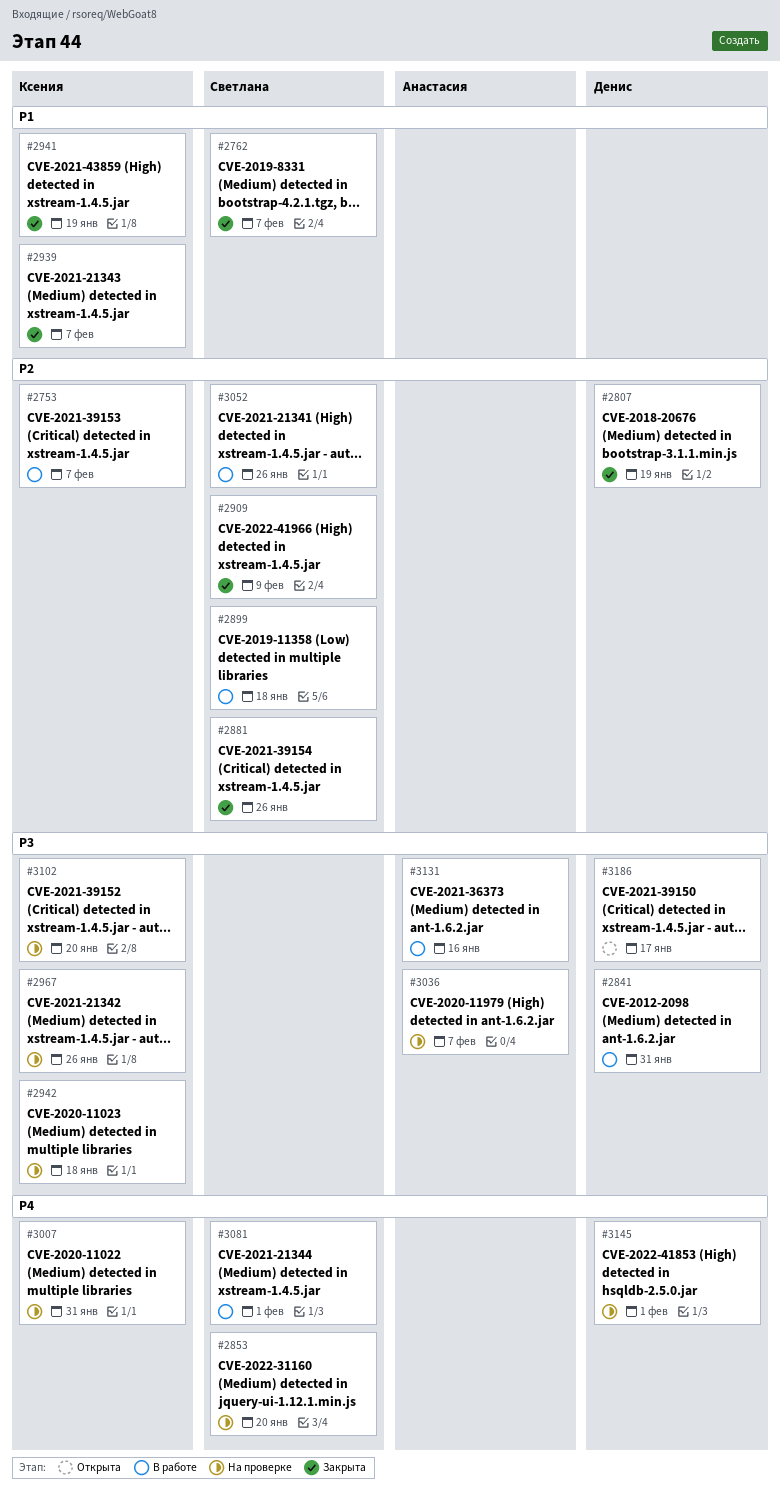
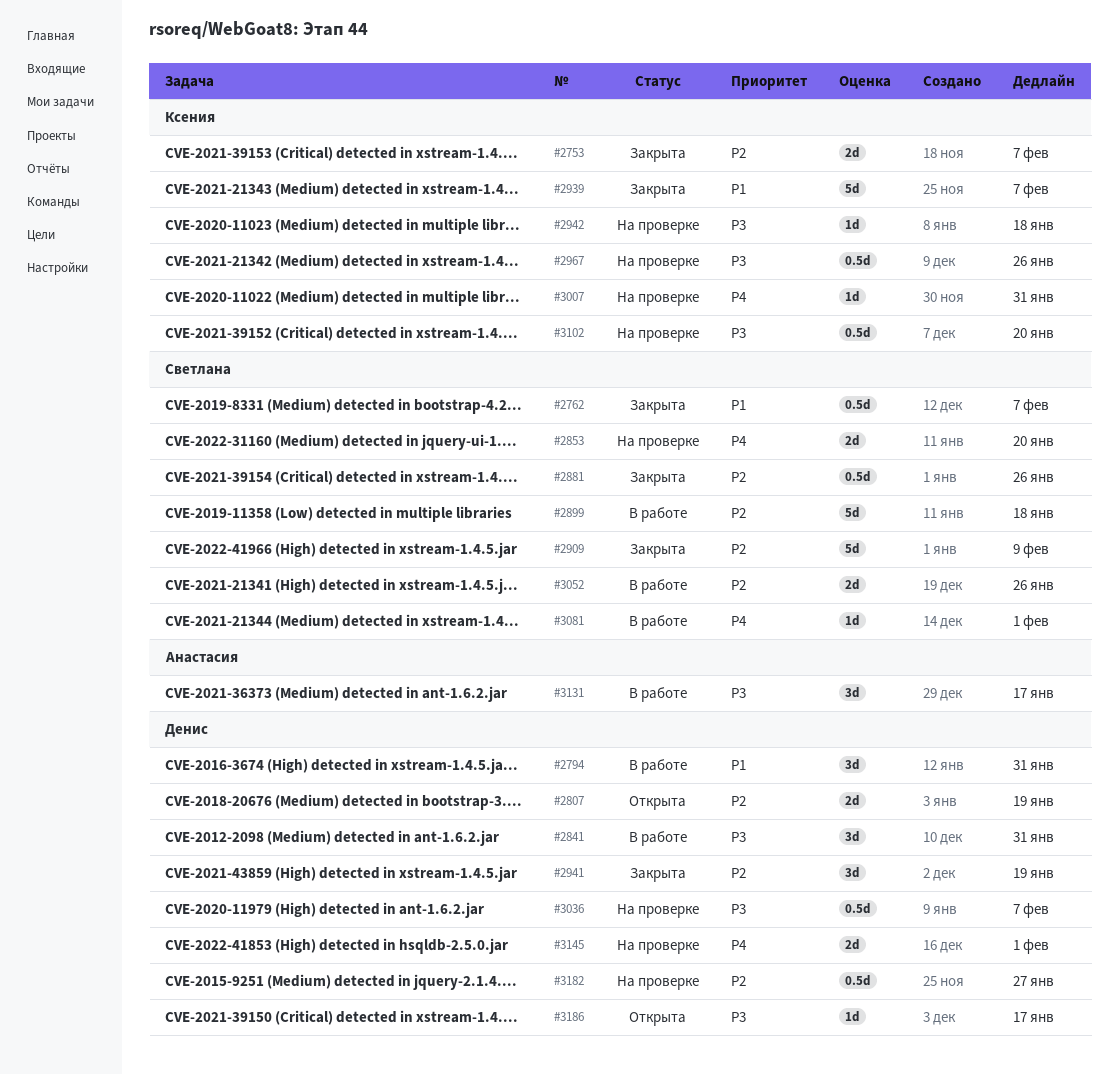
#2753, status: В работе -> Закрыта
#2794: none -> present
#2807, status: Закрыта -> Открыта
#2941, owner: Ксения -> Денис
#2941, priority: P1 -> P2
#3036, owner: Анастасия -> Денис
#3131, due: Jan 16 -> Jan 17
#3182: none -> present

